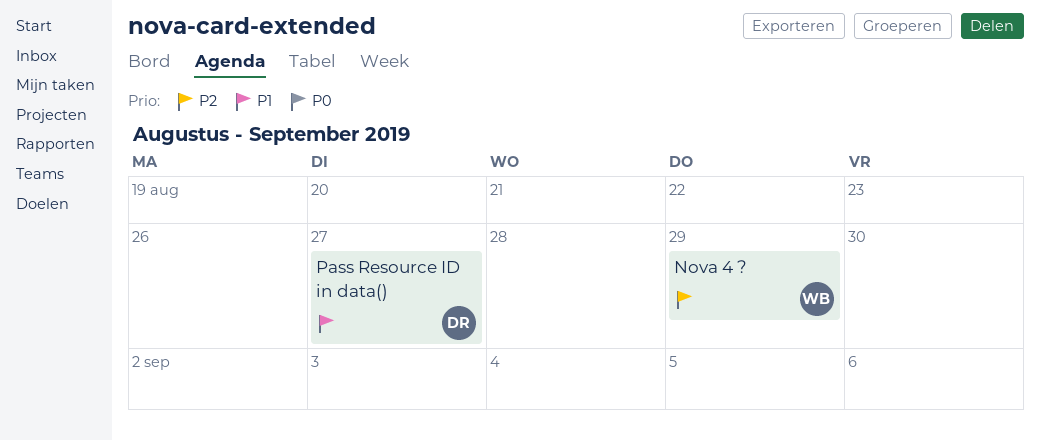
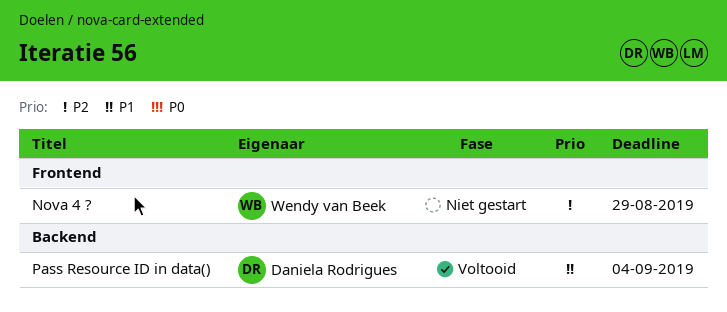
Pass Resource ID in data(), due: Aug 27 -> Sep 4

